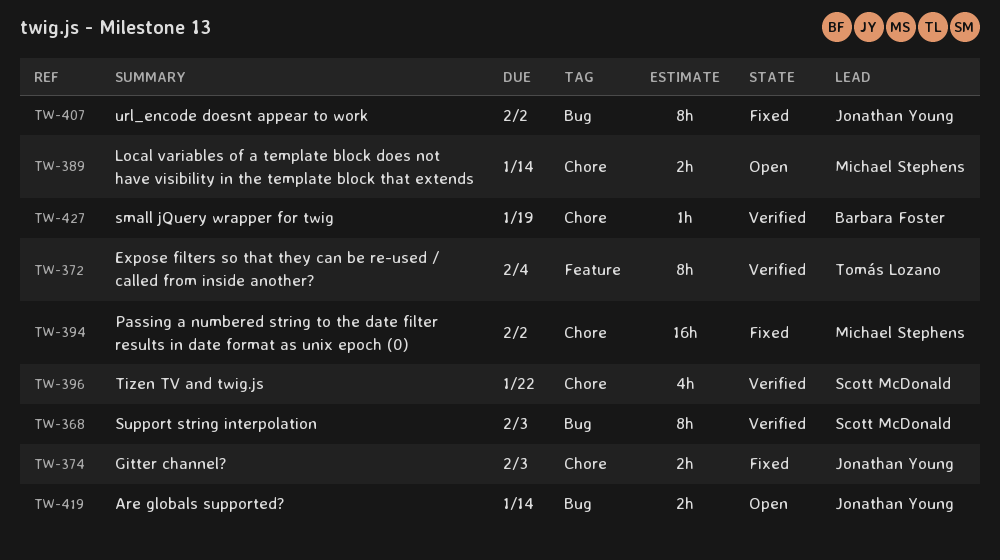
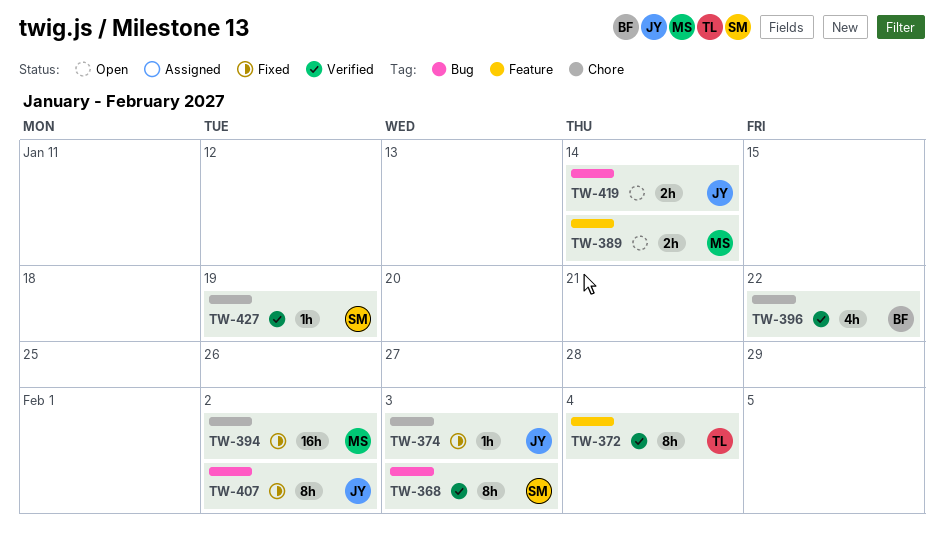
TW-374, estimate: 2h -> 1h
TW-389, label: Chore -> Feature
TW-396, owner: Scott McDonald -> Barbara Foster
TW-427, owner: Barbara Foster -> Scott McDonald

